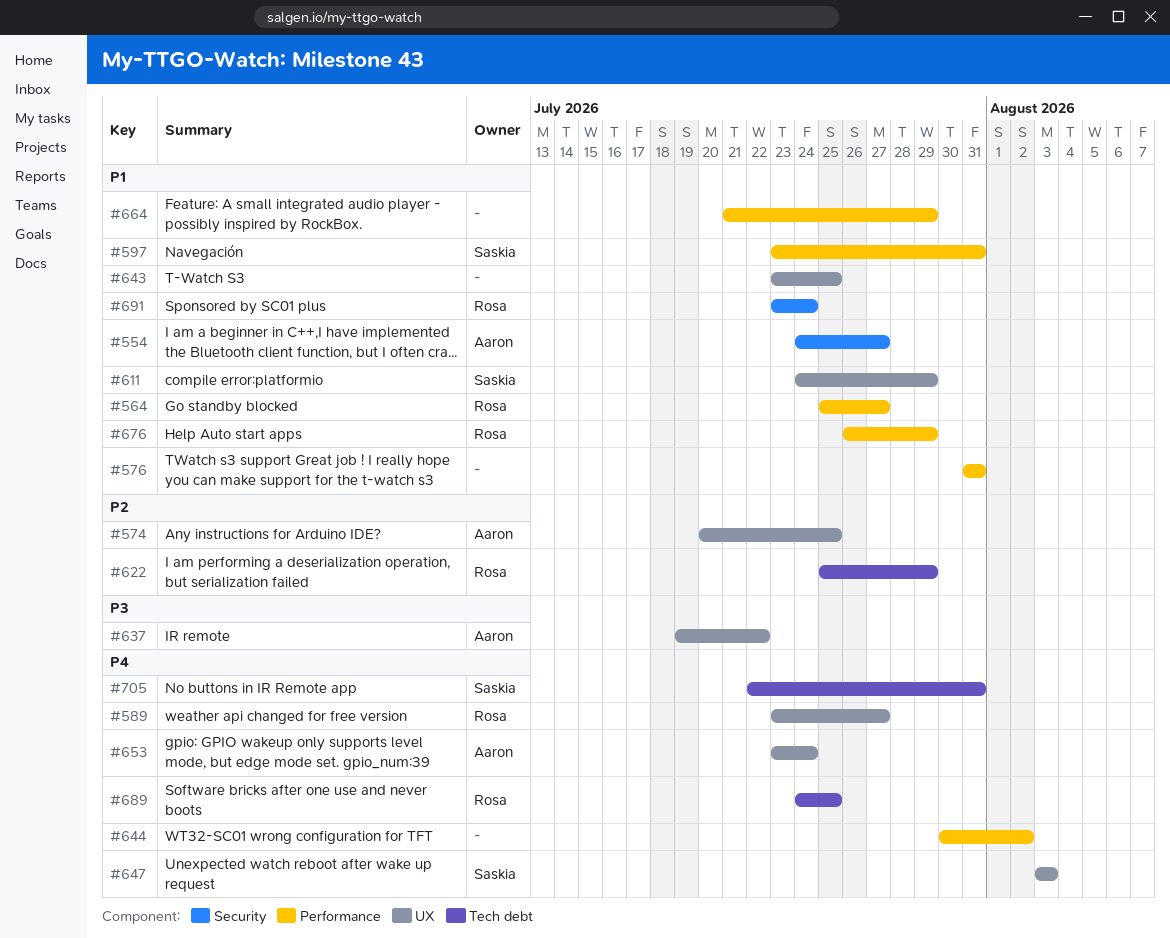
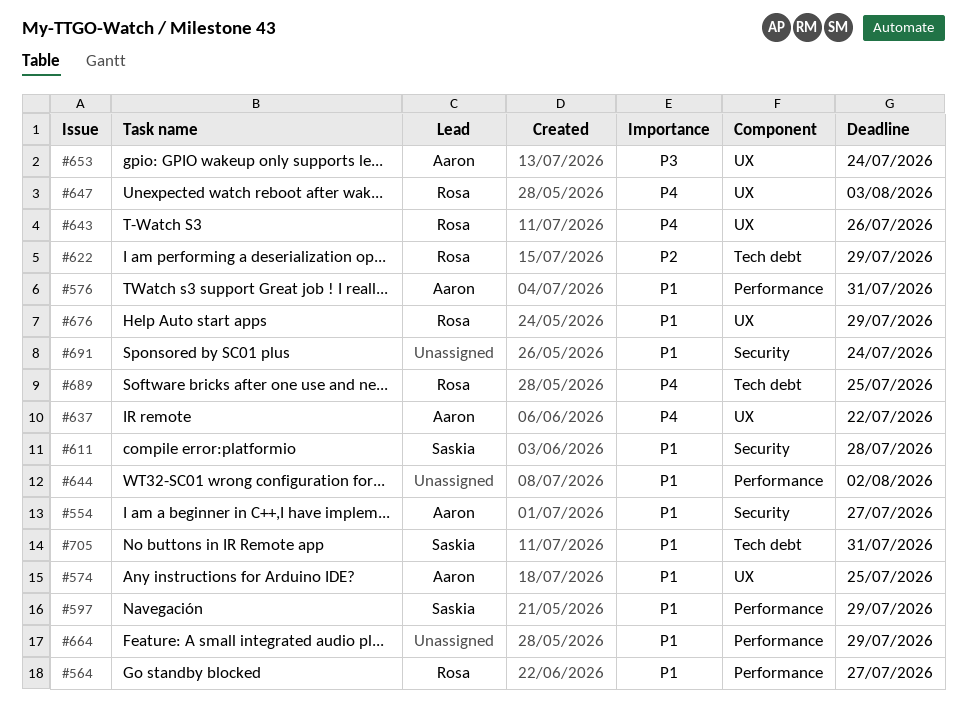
#574, priority: P2 -> P1
#576, owner: none -> Aaron
#589: present -> none
#597, due: Jul 31 -> Jul 29
#611, label: UX -> Security
#611, due: Jul 29 -> Jul 28
#637, priority: P3 -> P4
#643, owner: none -> Rosa
#643, priority: P1 -> P4
#643, due: Jul 25 -> Jul 26
#644, priority: P4 -> P1
#647, owner: Saskia -> Rosa
#653, priority: P4 -> P3
#676, label: Performance -> UX
#691, owner: Rosa -> none
#705, priority: P4 -> P1

